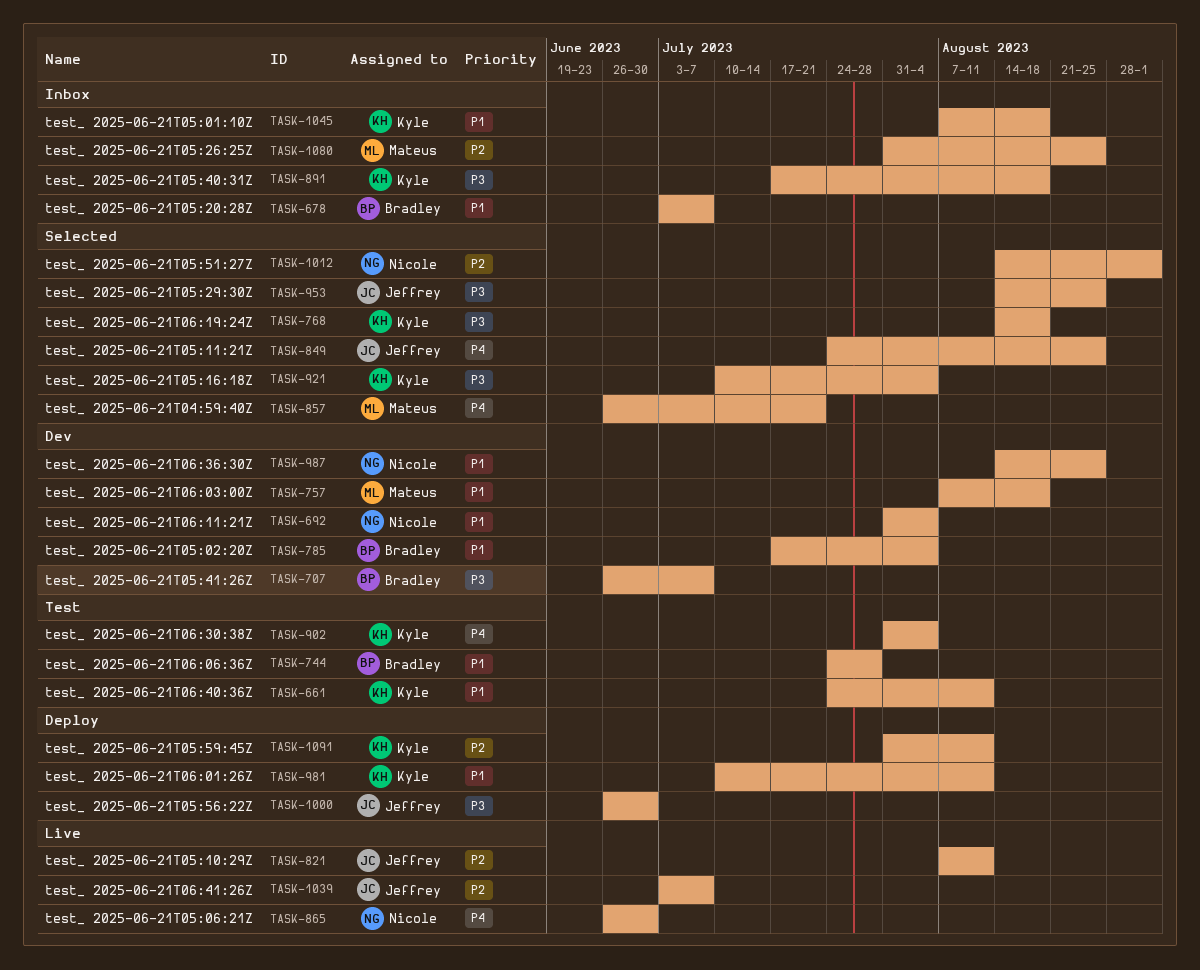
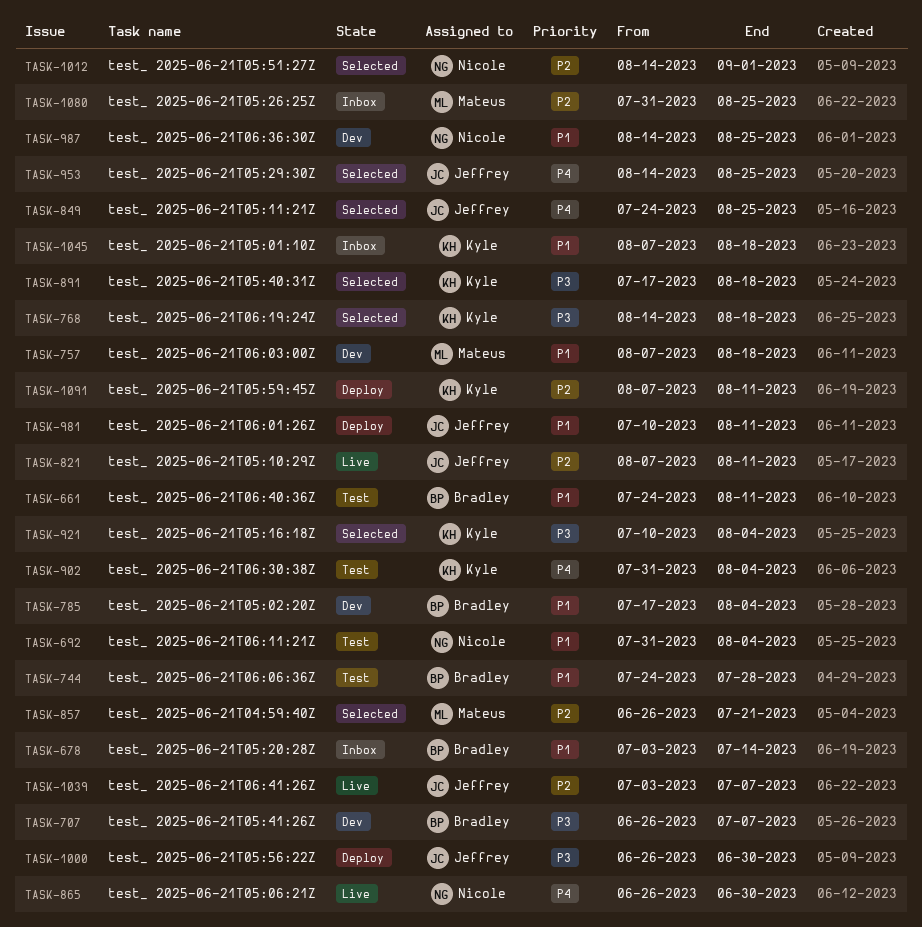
TASK-661, owner: Kyle -> Bradley
TASK-678, due: Jul 7 -> Jul 14
TASK-692, status: Dev -> Test
TASK-857, priority: P4 -> P2
TASK-891, status: Inbox -> Selected
TASK-953, priority: P3 -> P4
TASK-981, owner: Kyle -> Jeffrey
TASK-1091, start: Jul 31 -> Aug 7

